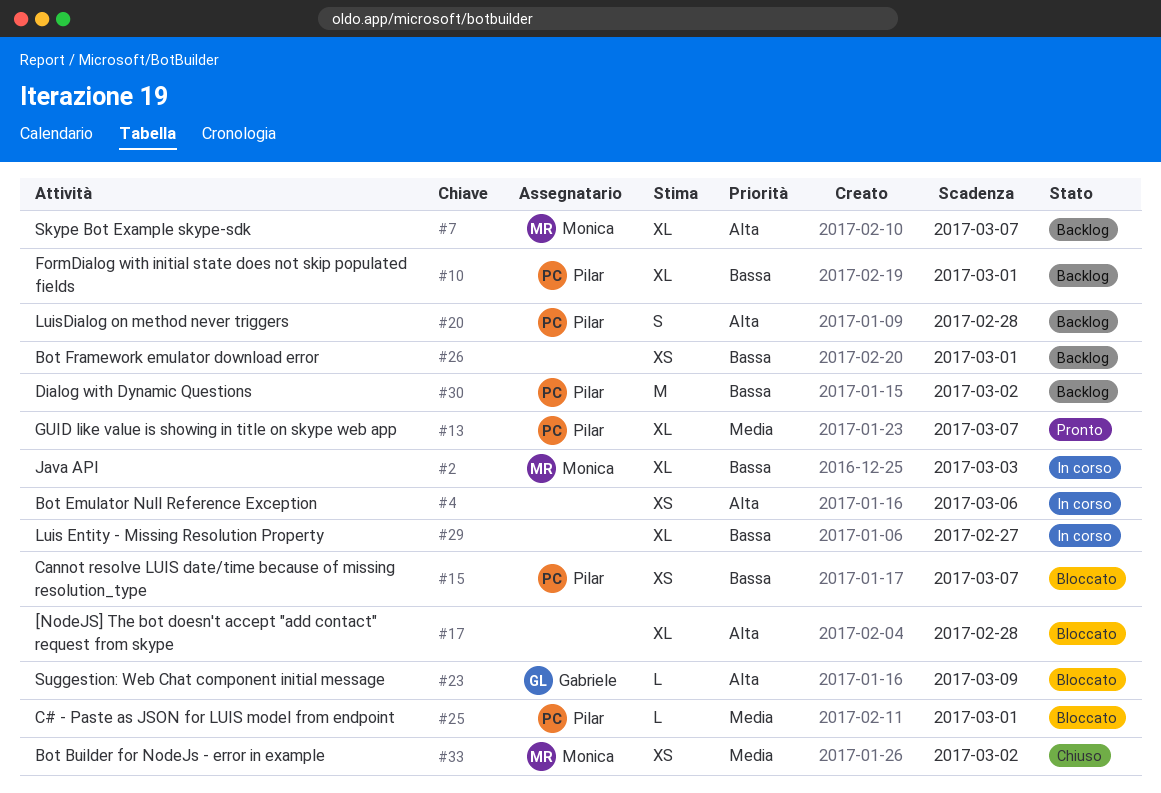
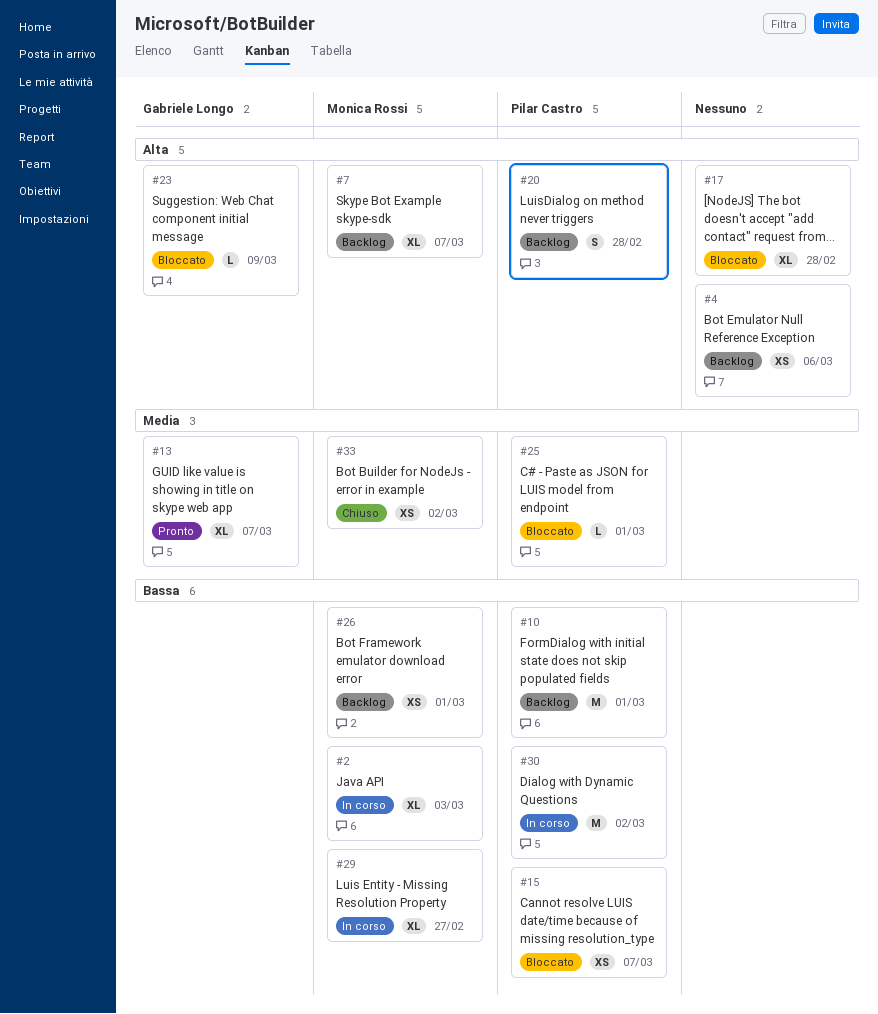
#4, status: In corso -> Backlog
#10, estimate: XL -> M
#13, owner: Pilar Castro -> Gabriele Longo
#26, owner: none -> Monica Rossi
#29, owner: none -> Monica Rossi
#30, status: Backlog -> In corso

